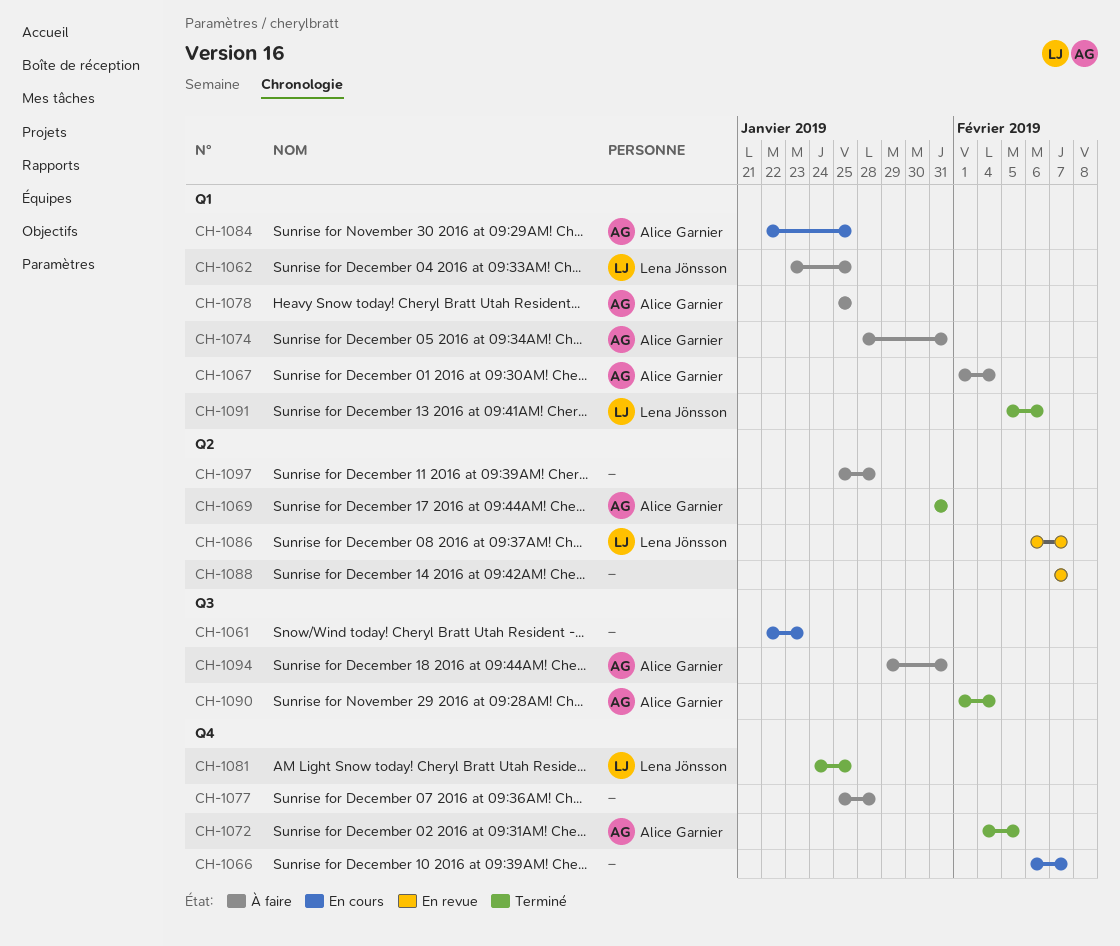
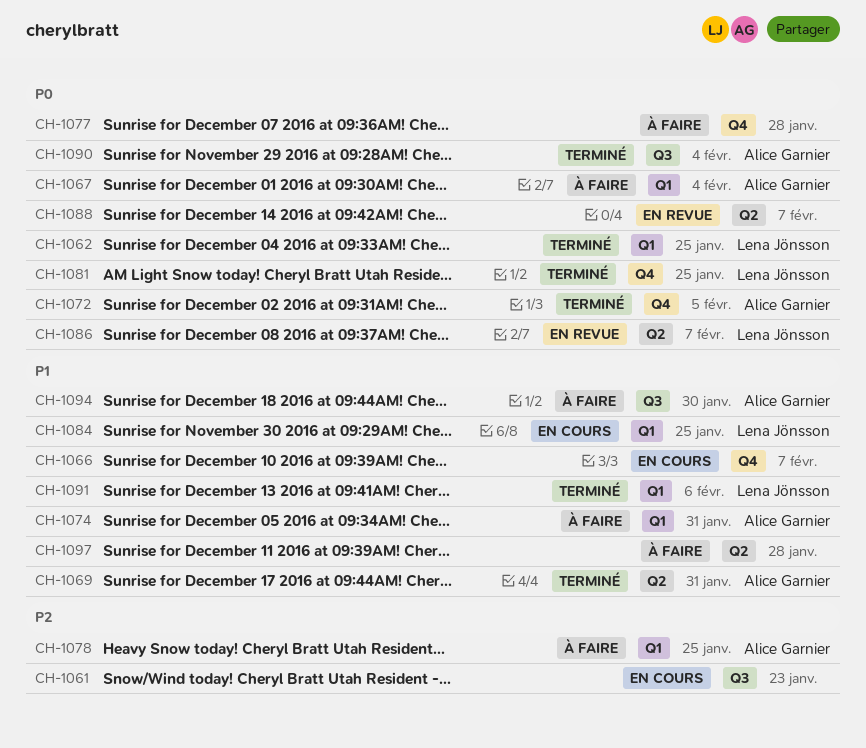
CH-1062, status: À faire -> Terminé
CH-1084, owner: Alice Garnier -> Lena Jönsson
CH-1094, due: Jan 31 -> Jan 30

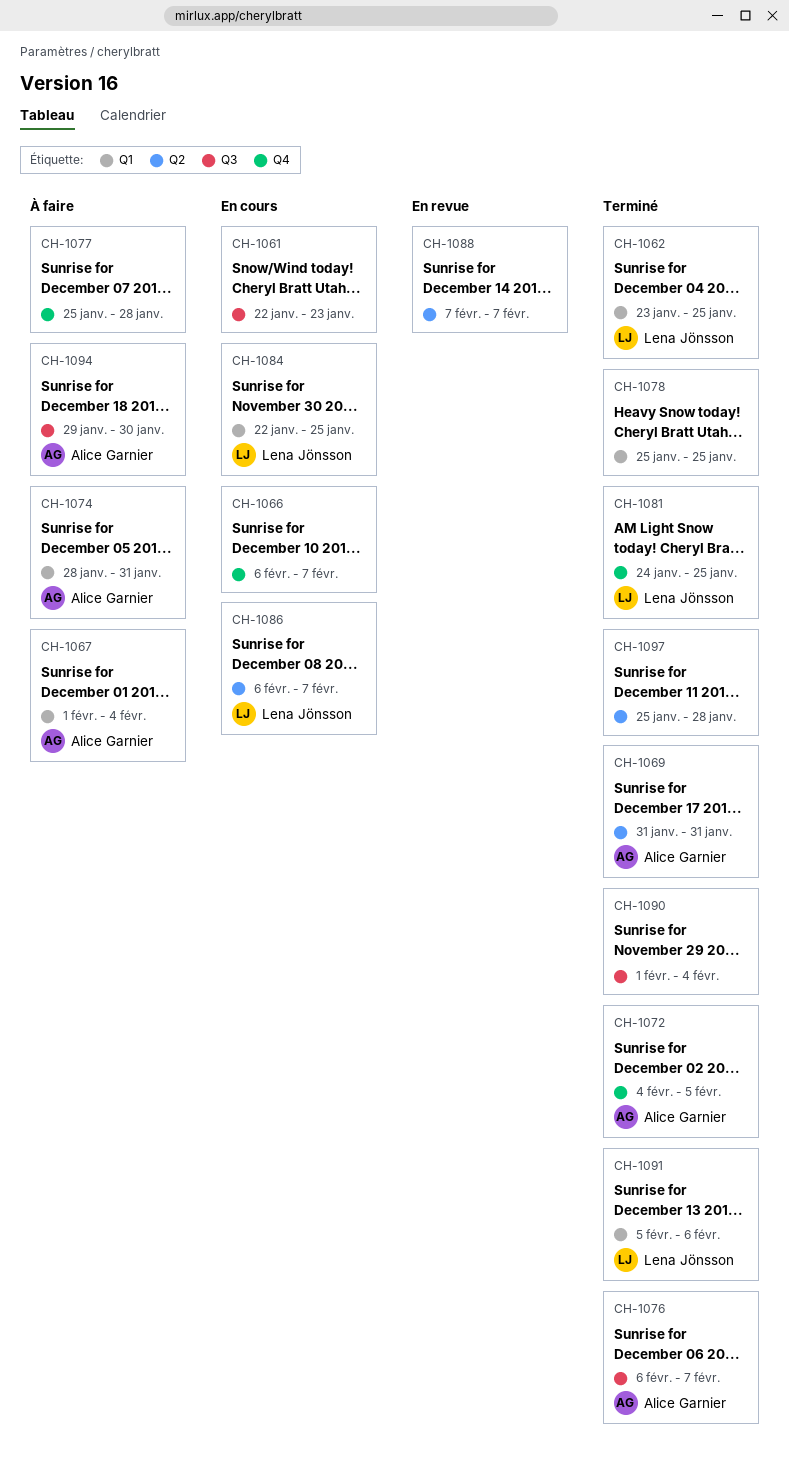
CH-1076: none -> present
CH-1078, status: À faire -> Terminé
CH-1078, owner: Alice Garnier -> none
CH-1086, status: En revue -> En cours
CH-1090, owner: Alice Garnier -> none
CH-1097, status: À faire -> Terminé

